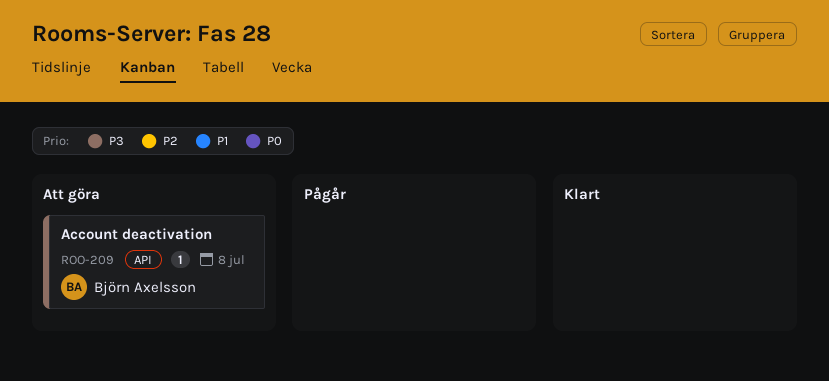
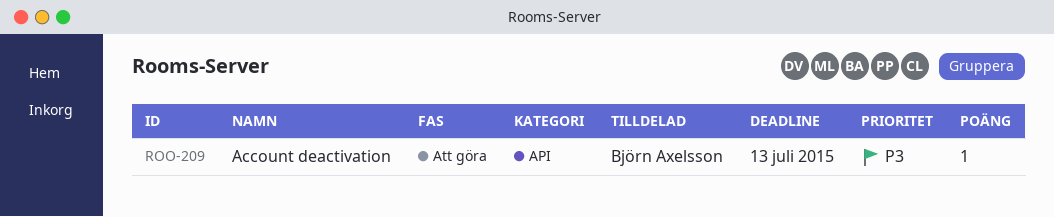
ROO-209, due: Jul 8 -> Jul 13

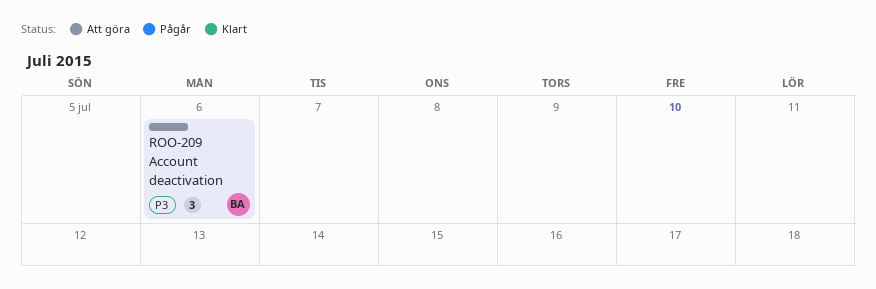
ROO-209, estimate: 1 -> 3
ROO-209, due: Jul 13 -> Jul 6

